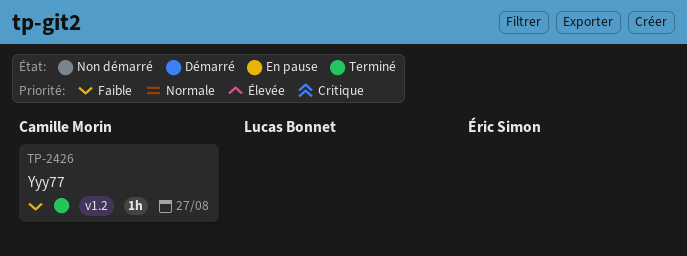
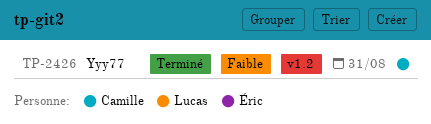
TP-2426, due: Aug 27 -> Aug 31

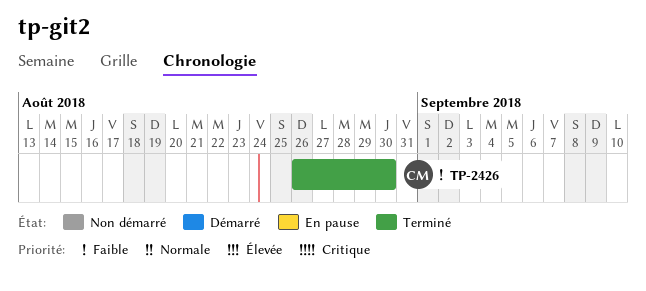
TP-2426, due: Aug 31 -> Aug 30

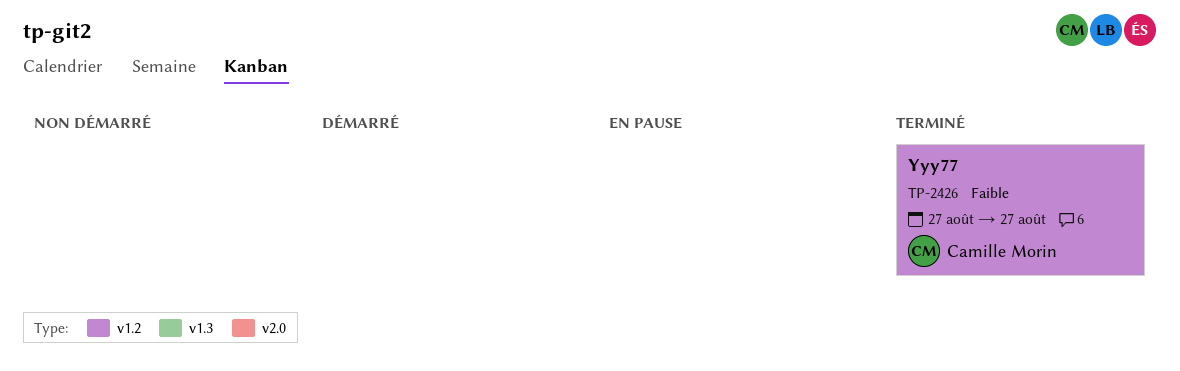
TP-2426, start: Aug 26 -> Aug 27
TP-2426, due: Aug 30 -> Aug 27

